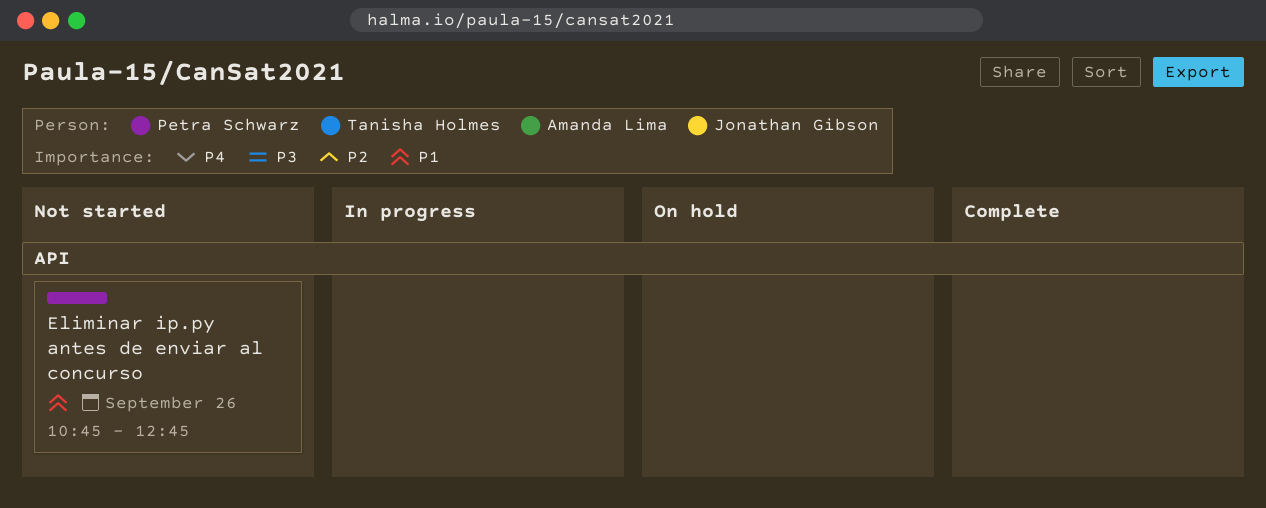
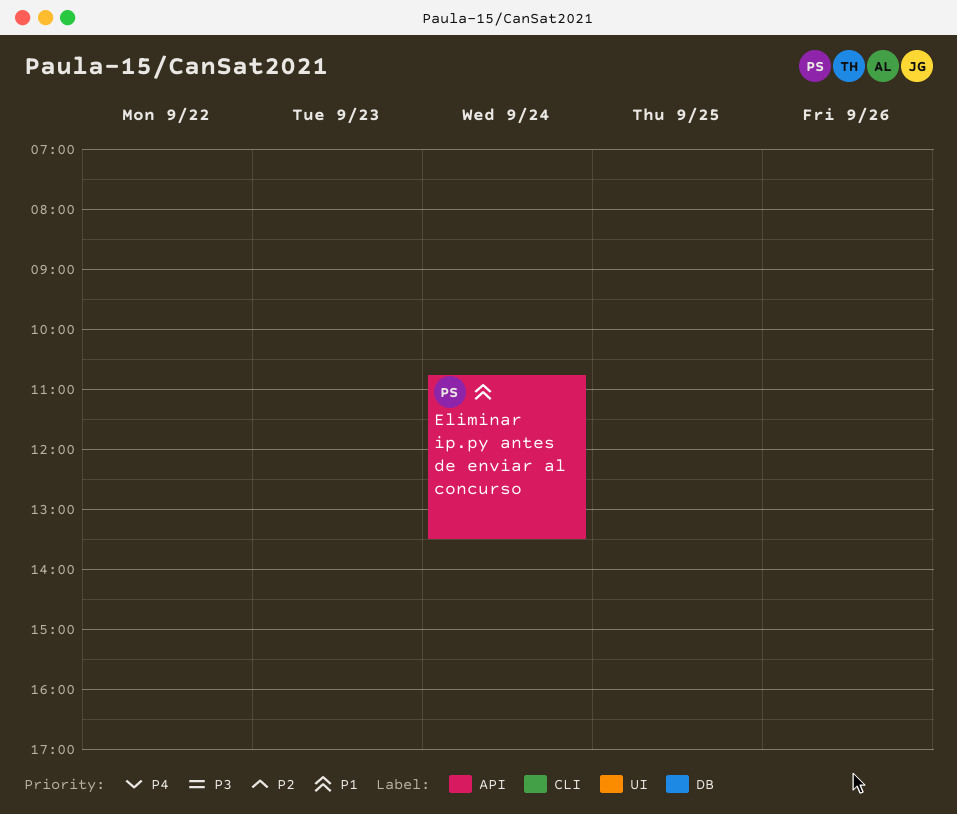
Eliminar ip.py antes de enviar al concurso, day: Sep 26 -> Sep 24
Eliminar ip.py antes de enviar al concurso, ends: 12:45 -> 13:30

